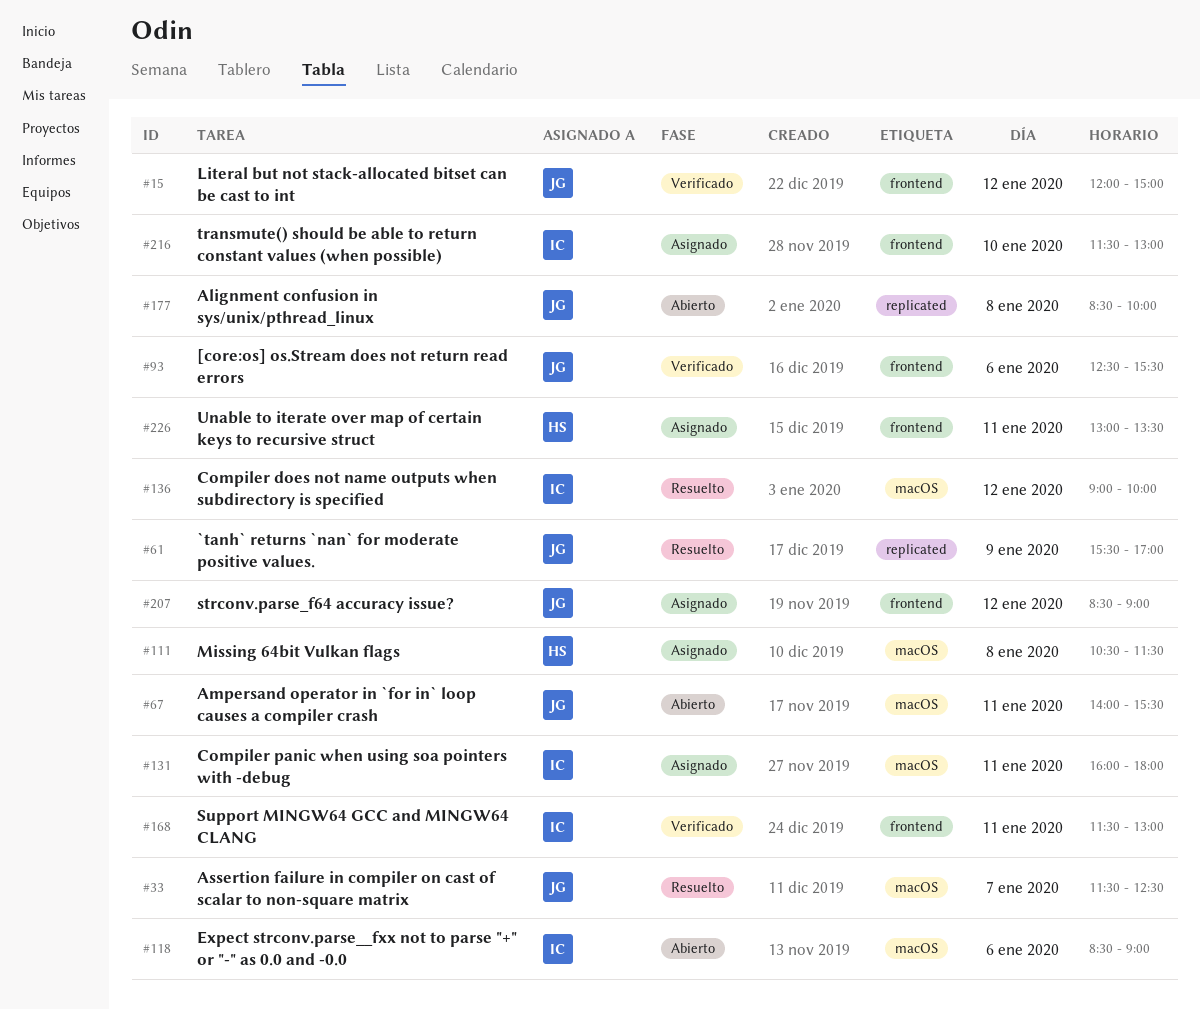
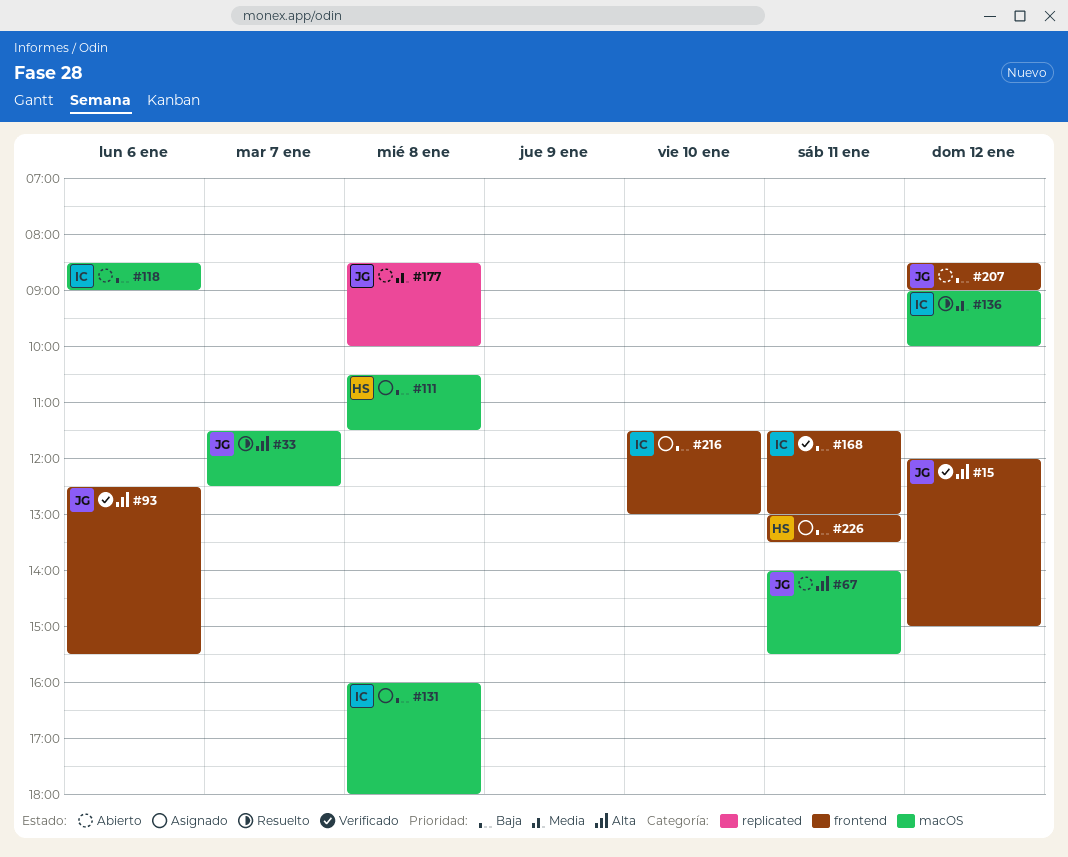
#61: present -> none
#131, day: Jan 11 -> Jan 8
#207, status: Asignado -> Abierto

